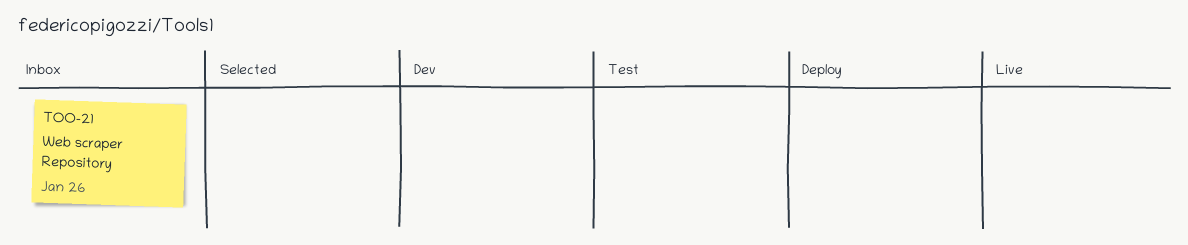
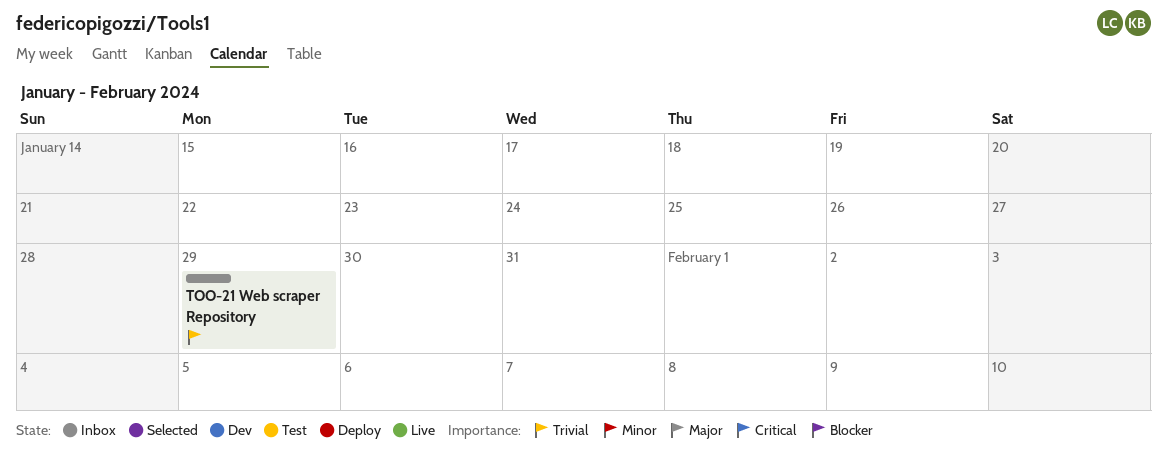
TOO-21, due: Jan 26 -> Jan 29

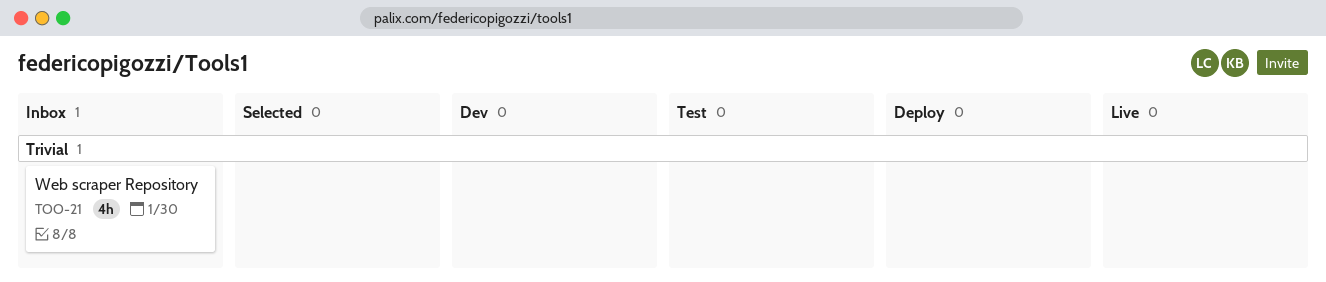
TOO-21, due: Jan 29 -> Jan 30

